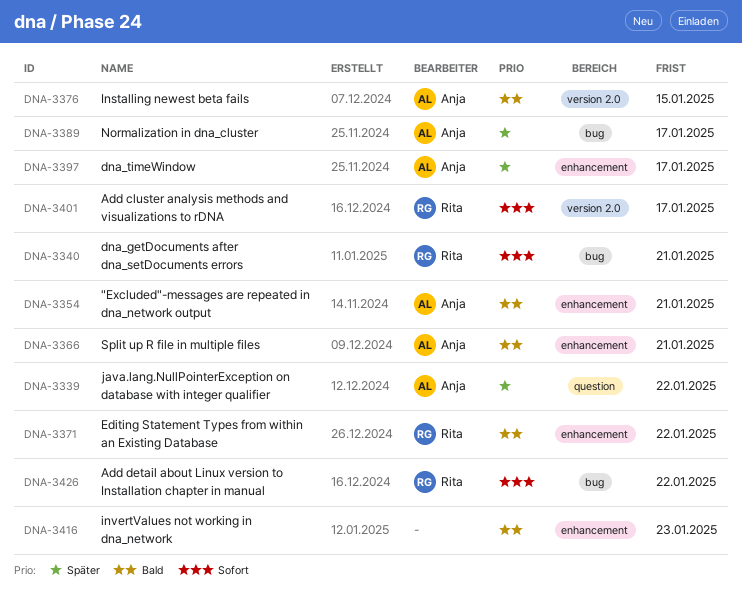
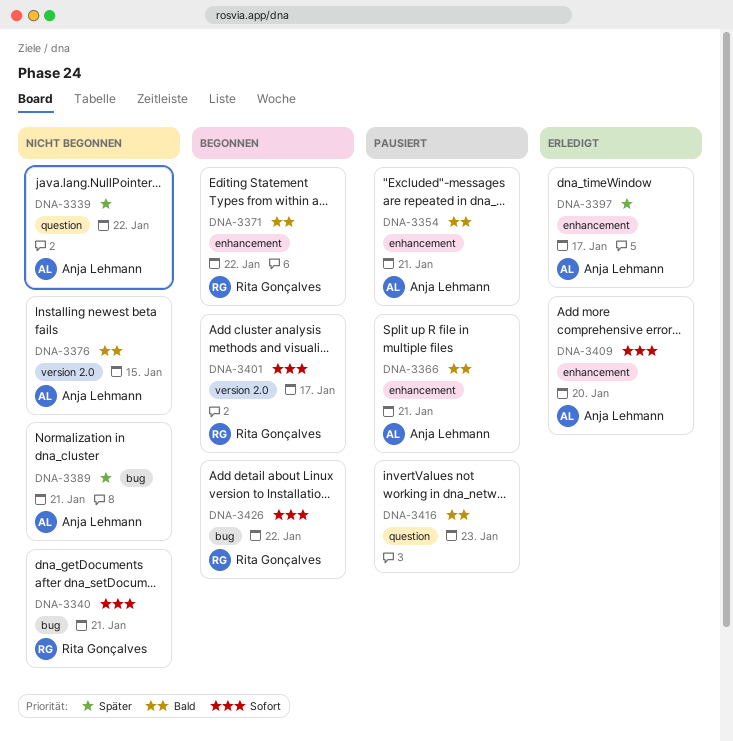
DNA-3389, due: Jan 17 -> Jan 21
DNA-3409: none -> present
DNA-3416, label: enhancement -> question

